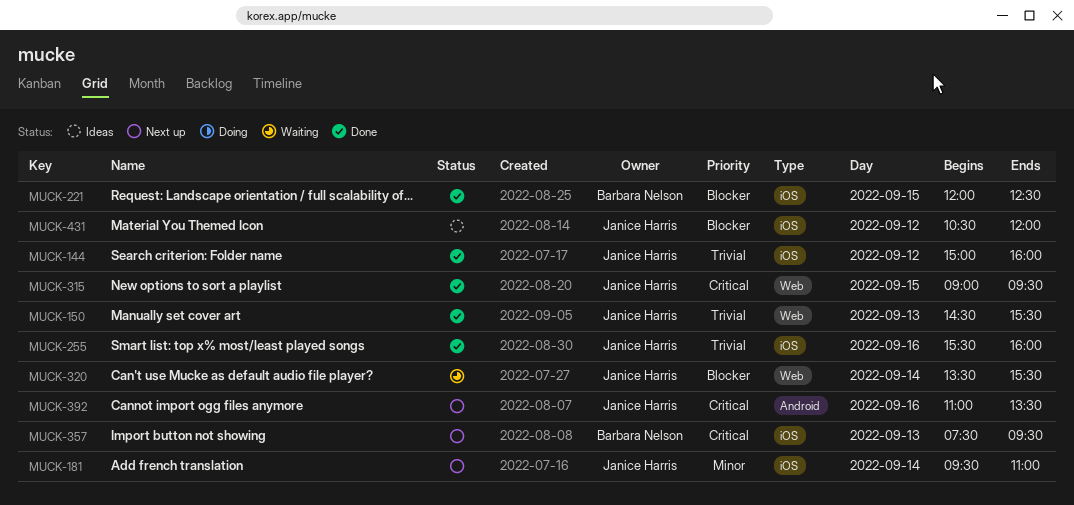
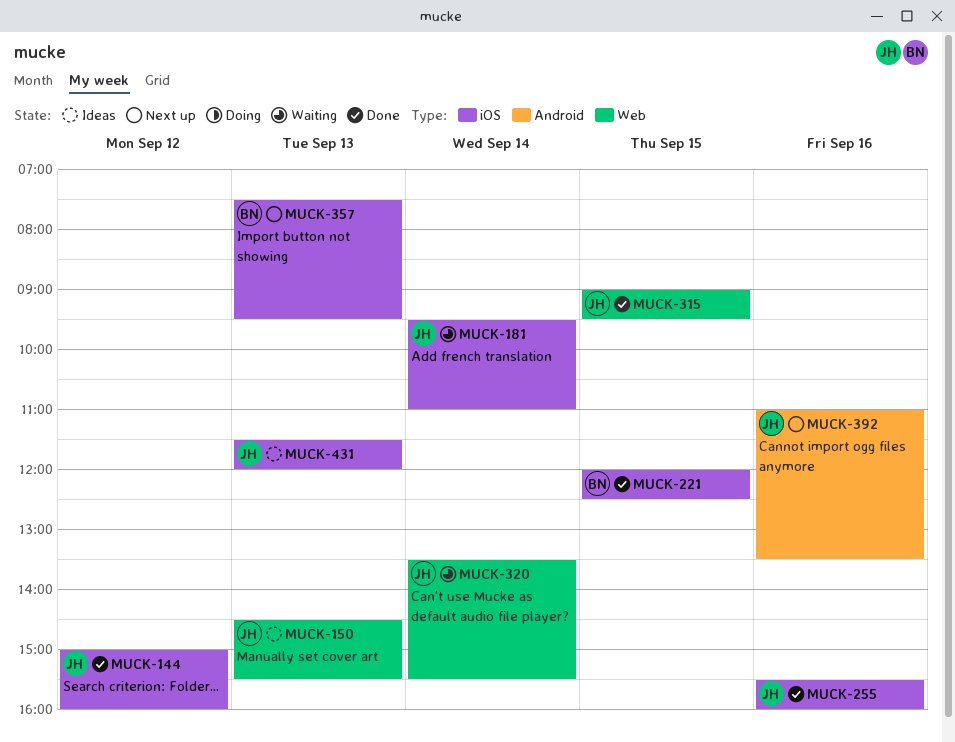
MUCK-150, status: Done -> Ideas
MUCK-181, status: Next up -> Waiting
MUCK-431, day: Sep 12 -> Sep 13
MUCK-431, begins: 10:30 -> 11:30

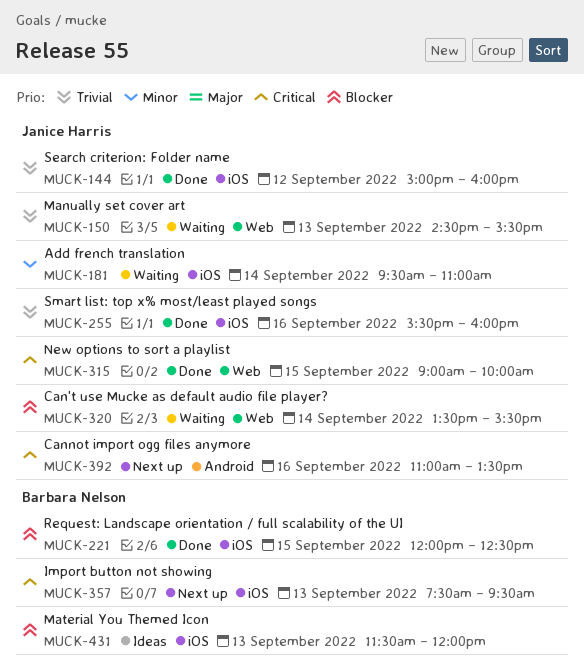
MUCK-150, status: Ideas -> Waiting
MUCK-315, ends: 09:30 -> 10:00
MUCK-431, owner: Janice Harris -> Barbara Nelson

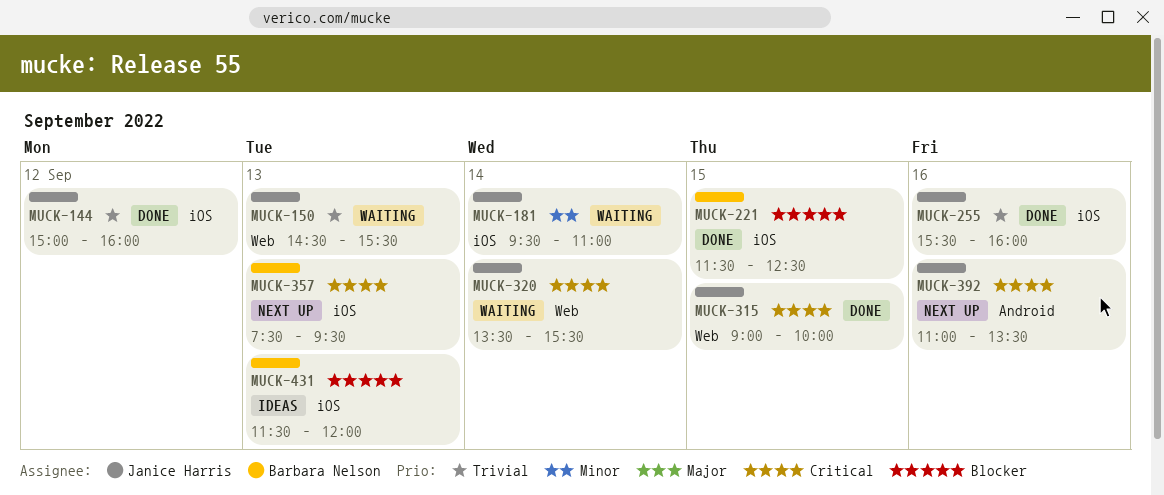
MUCK-221, begins: 12:00 -> 11:30
MUCK-320, priority: Blocker -> Critical

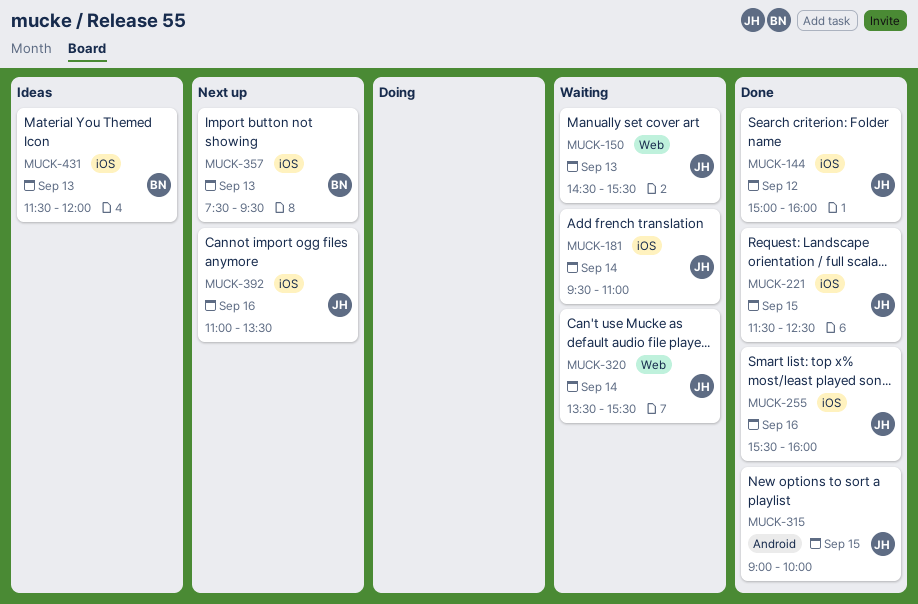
MUCK-221, owner: Barbara Nelson -> Janice Harris
MUCK-315, label: Web -> Android
MUCK-392, label: Android -> iOS

